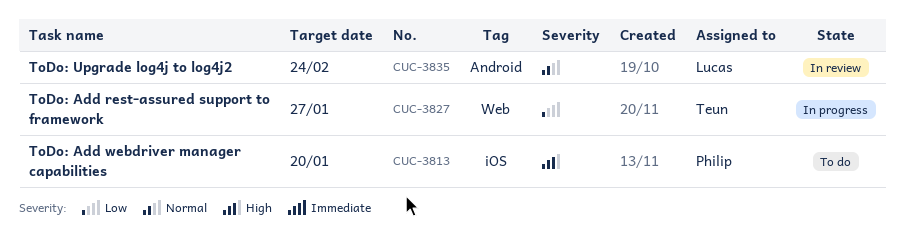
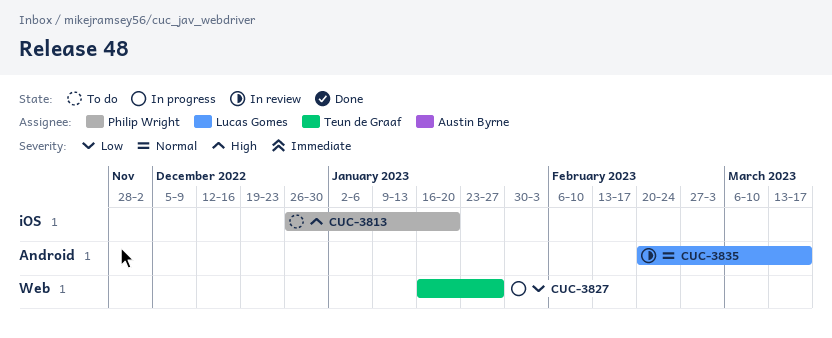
CUC-3835, due: Feb 24 -> Mar 17

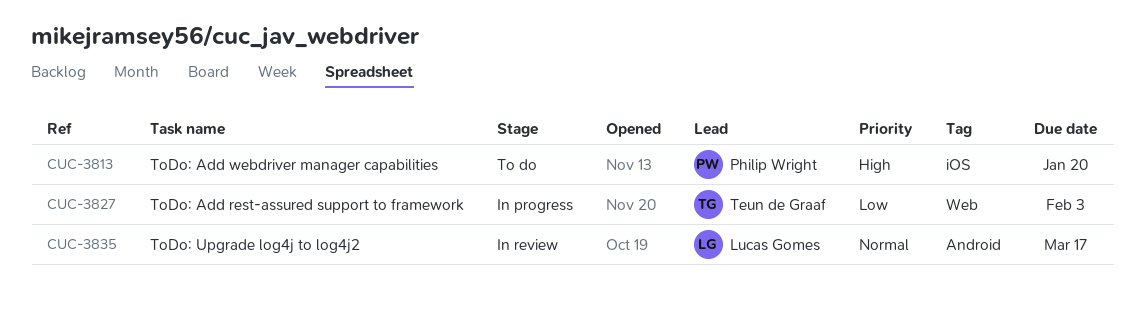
CUC-3827, due: Jan 27 -> Feb 3

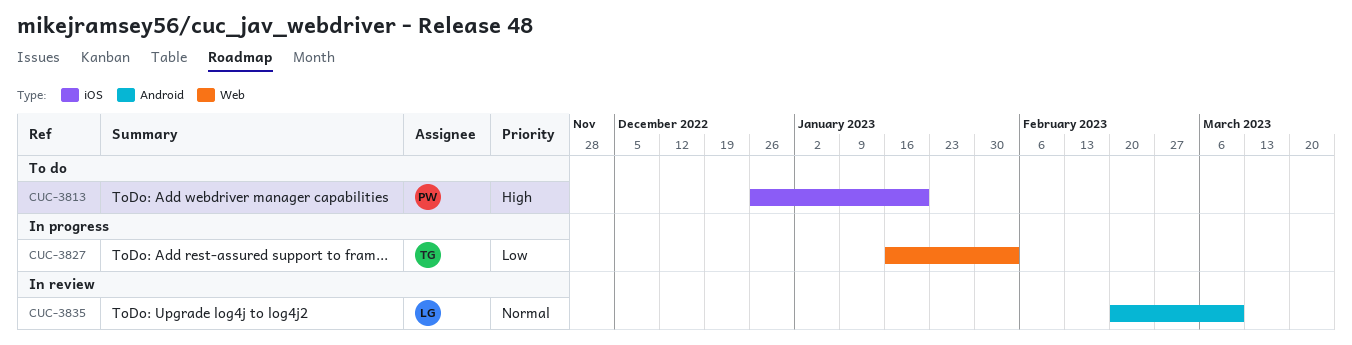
CUC-3835, due: Mar 17 -> Mar 10

